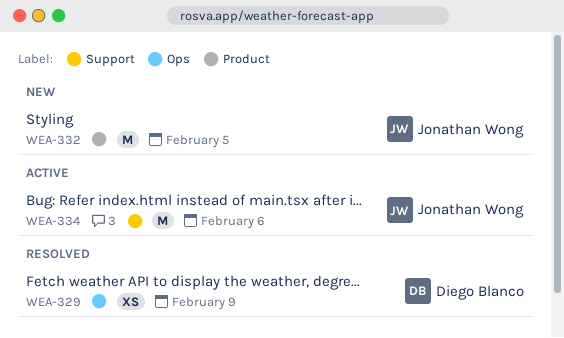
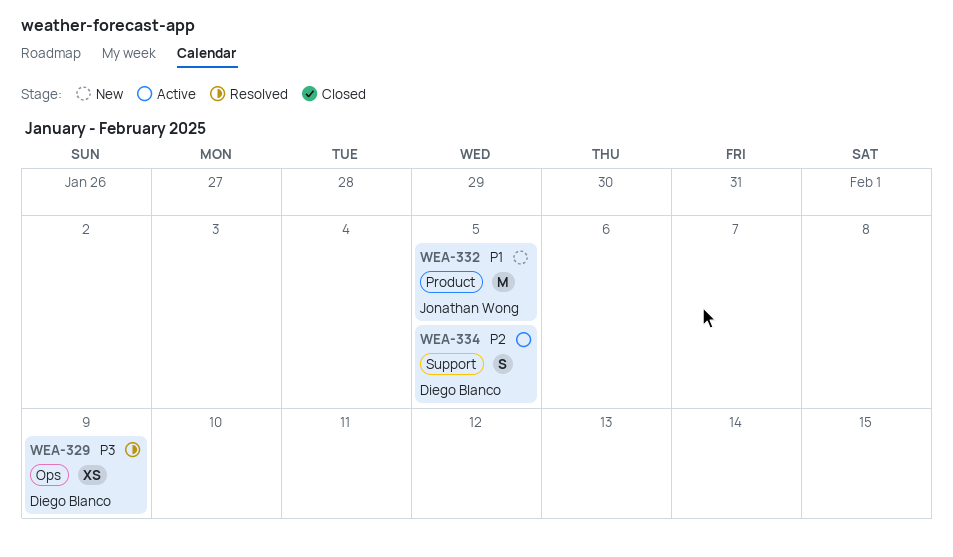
WEA-334, owner: Jonathan Wong -> Diego Blanco
WEA-334, estimate: M -> S
WEA-334, due: Feb 6 -> Feb 5

